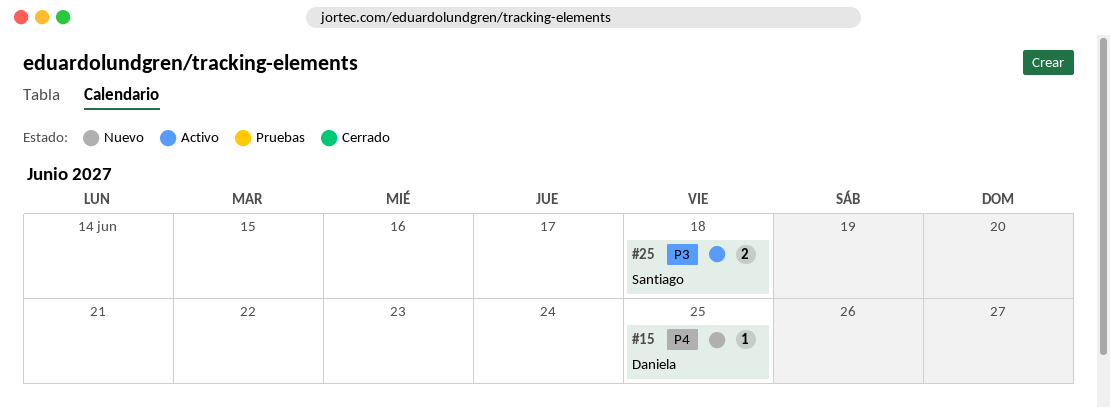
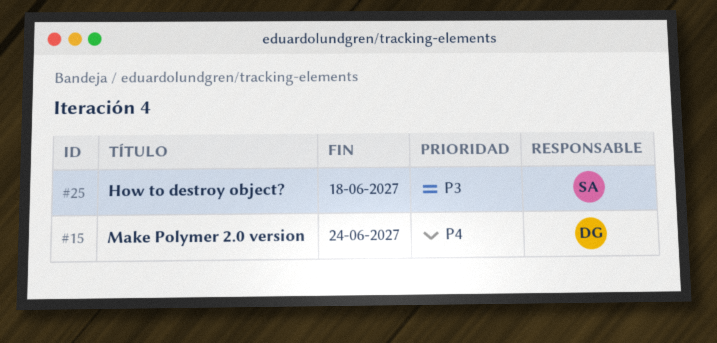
#15, due: Jun 25 -> Jun 24

